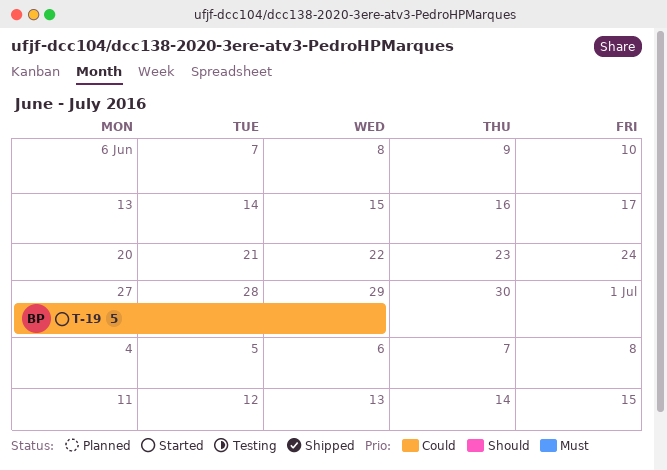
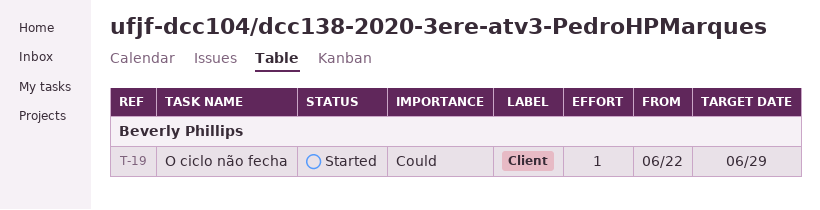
T-19, estimate: 5 -> 1
T-19, start: Jun 27 -> Jun 22

